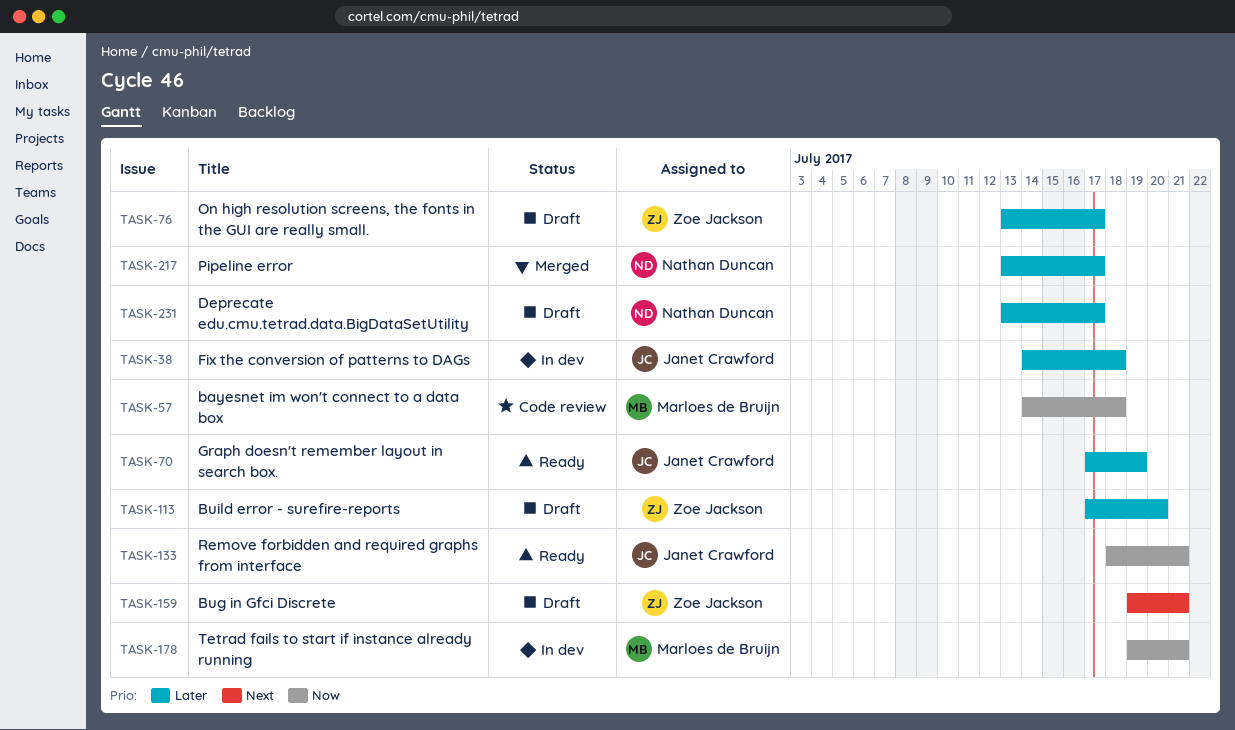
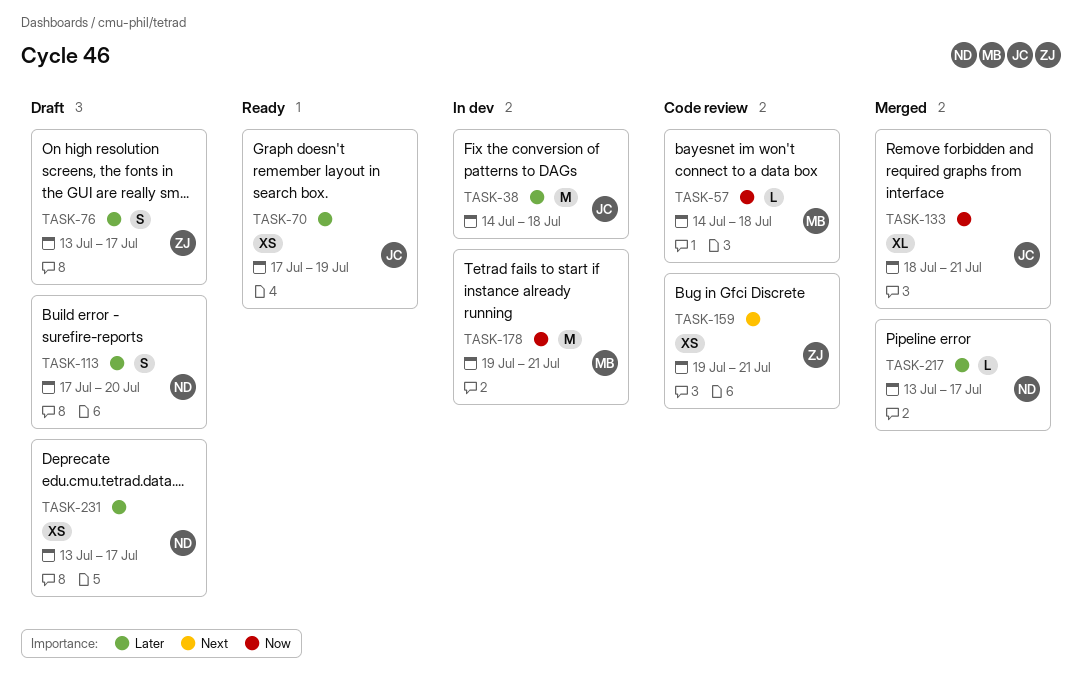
TASK-113, owner: Zoe Jackson -> Nathan Duncan
TASK-133, status: Ready -> Merged
TASK-159, status: Draft -> Code review

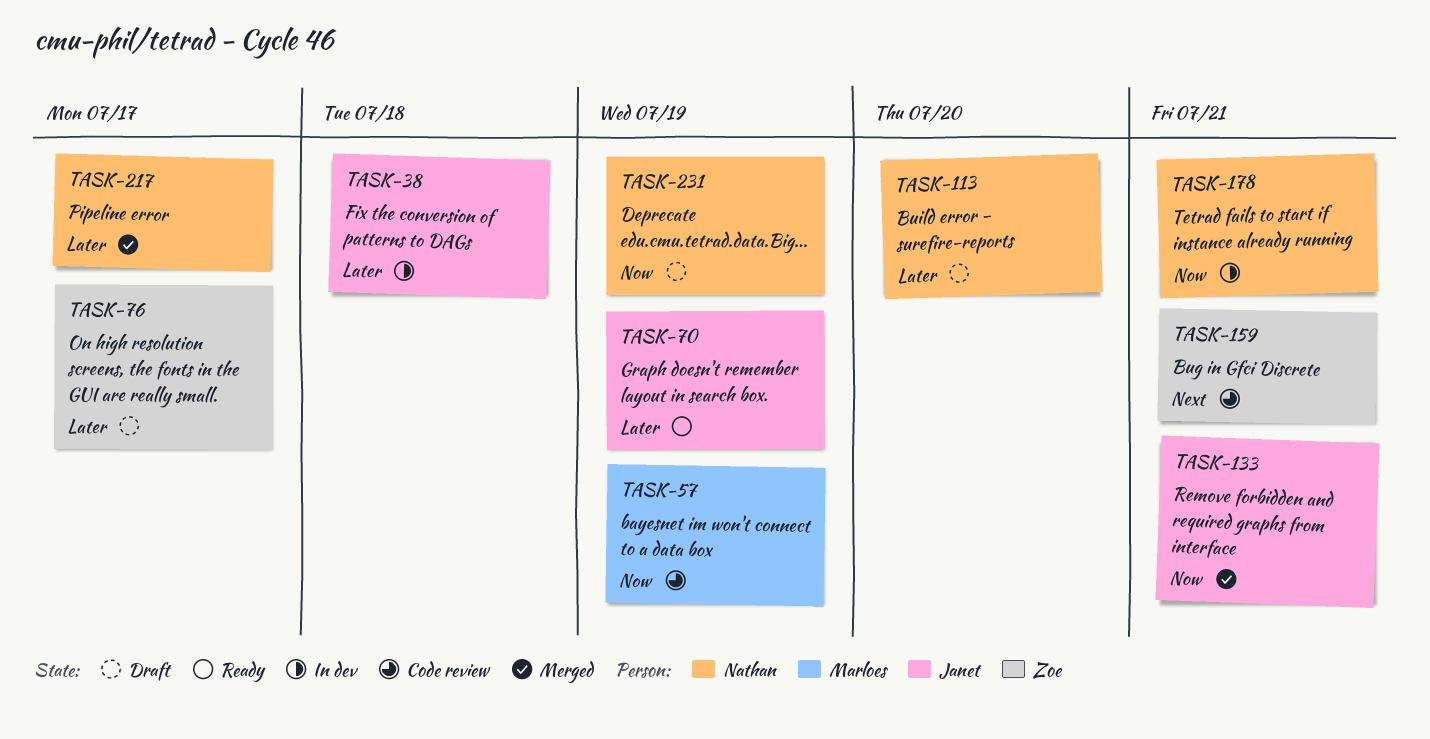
TASK-57, due: Jul 18 -> Jul 19
TASK-178, owner: Marloes -> Nathan
TASK-231, priority: Later -> Now
TASK-231, due: Jul 17 -> Jul 19

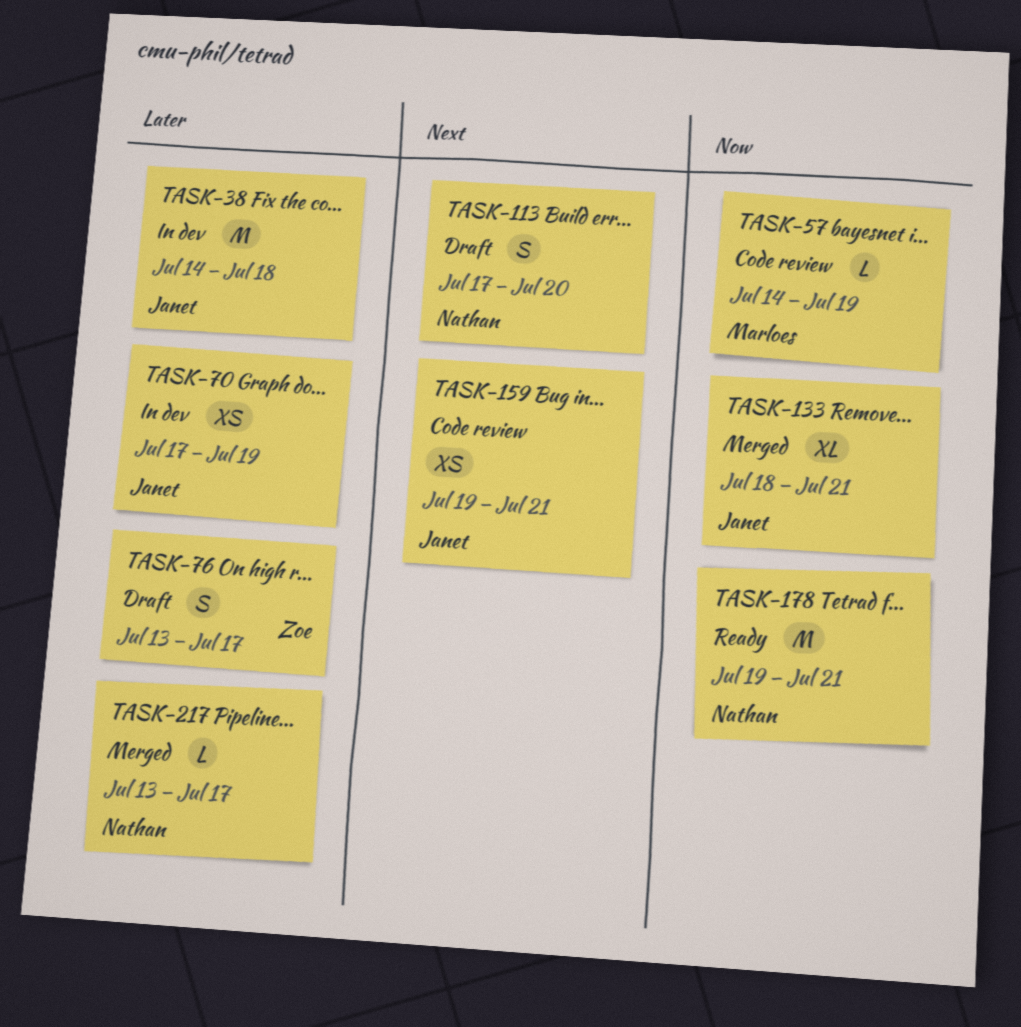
TASK-70, status: Ready -> In dev
TASK-113, priority: Later -> Next
TASK-159, owner: Zoe -> Janet
TASK-178, status: In dev -> Ready
TASK-231: present -> none

